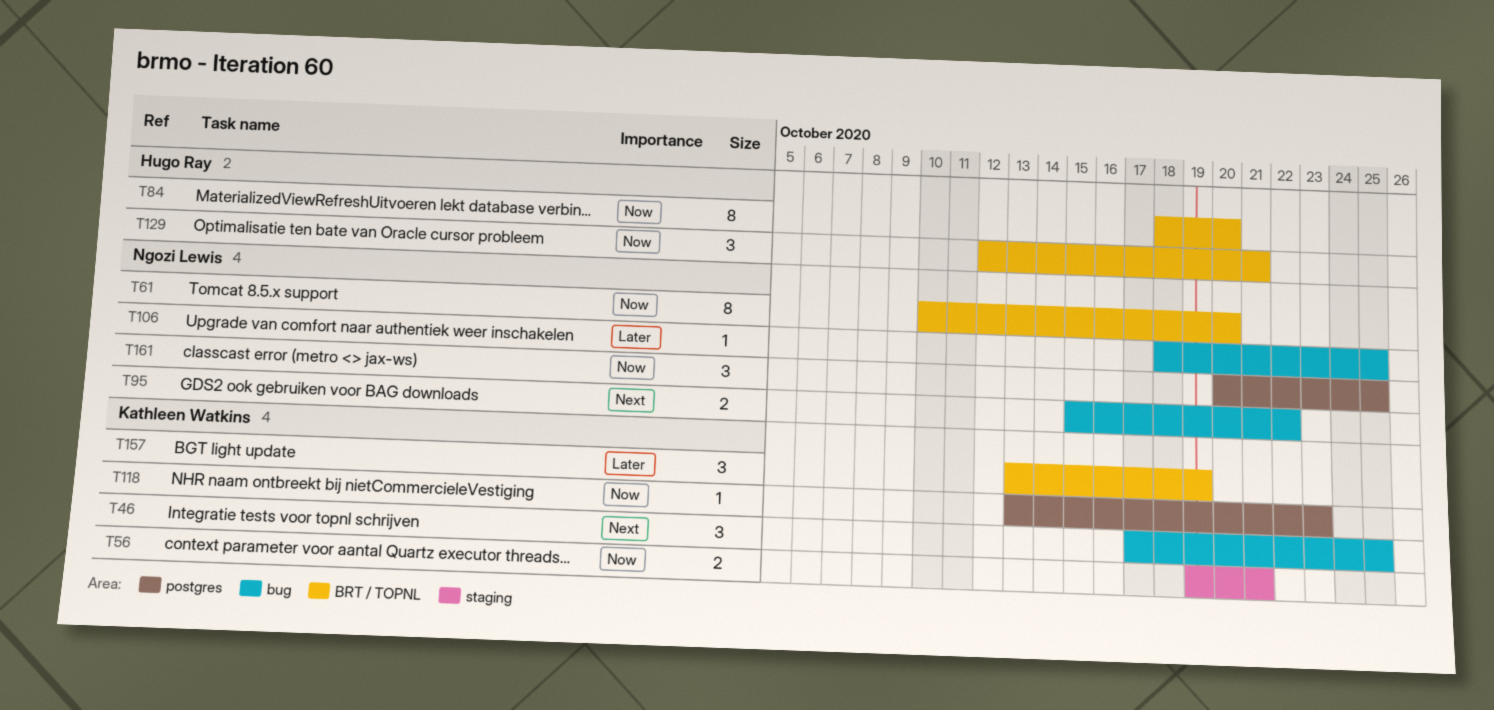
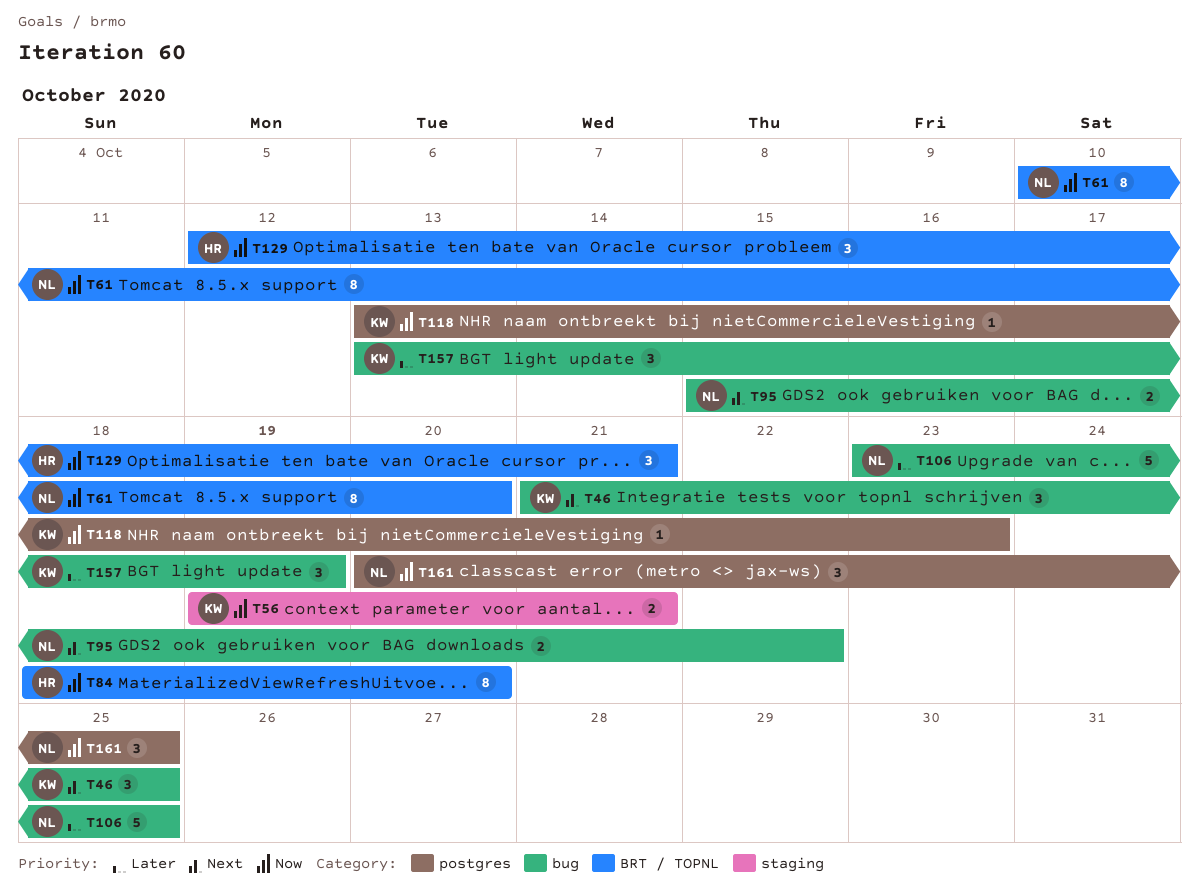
T46, start: Oct 17 -> Oct 21
T106, estimate: 1 -> 5
T106, start: Oct 18 -> Oct 23
T157, label: BRT / TOPNL -> bug

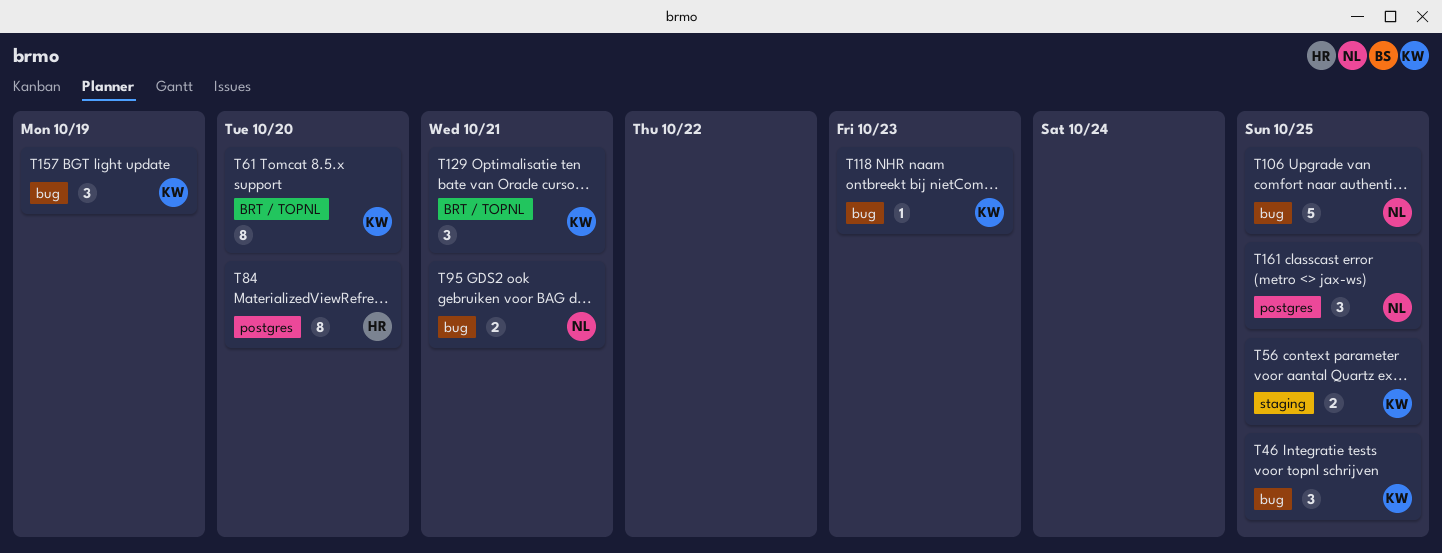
T56, due: Oct 21 -> Oct 25
T61, owner: NL -> KW
T84, label: BRT / TOPNL -> postgres
T95, due: Oct 22 -> Oct 21
T118, label: postgres -> bug
T129, owner: HR -> KW

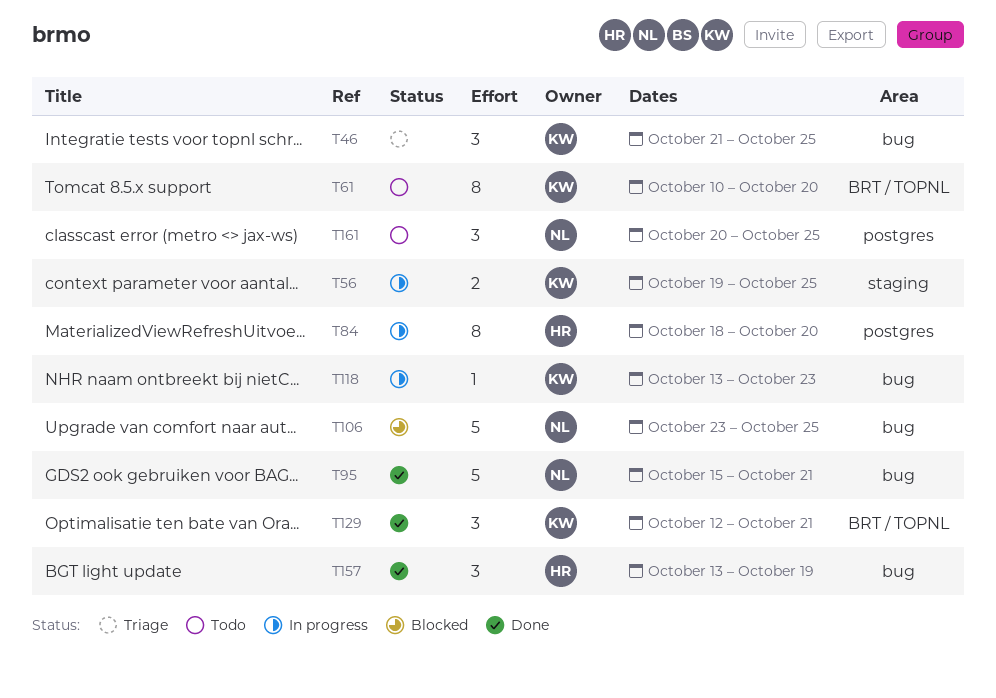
T95, estimate: 2 -> 5
T157, owner: KW -> HR

